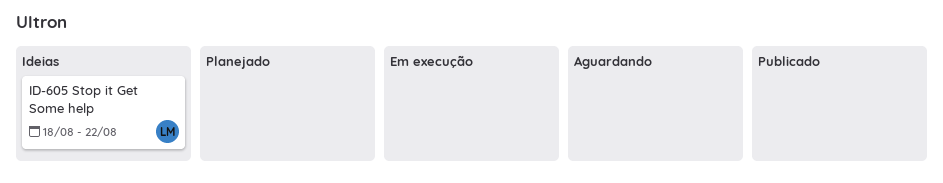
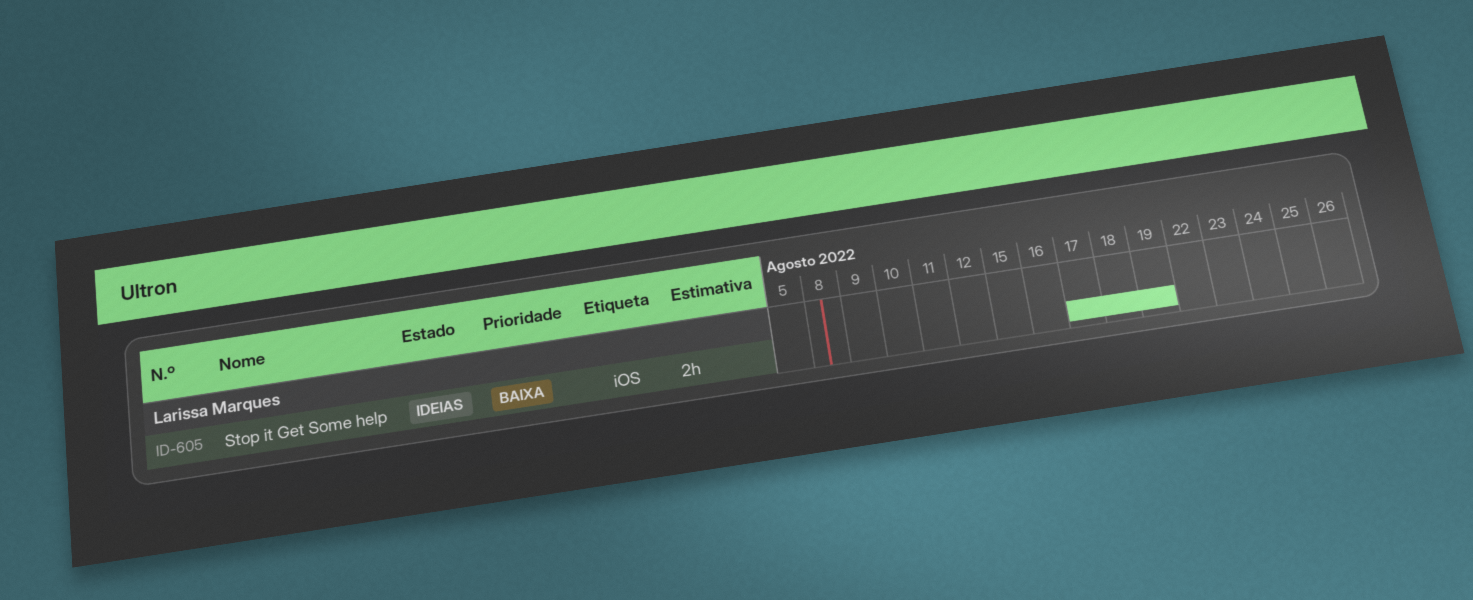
ID-605, start: Aug 18 -> Aug 17
ID-605, due: Aug 22 -> Aug 19

